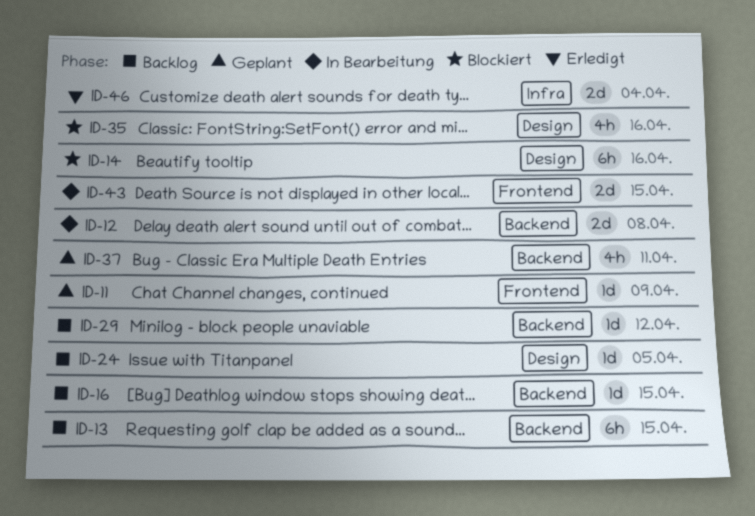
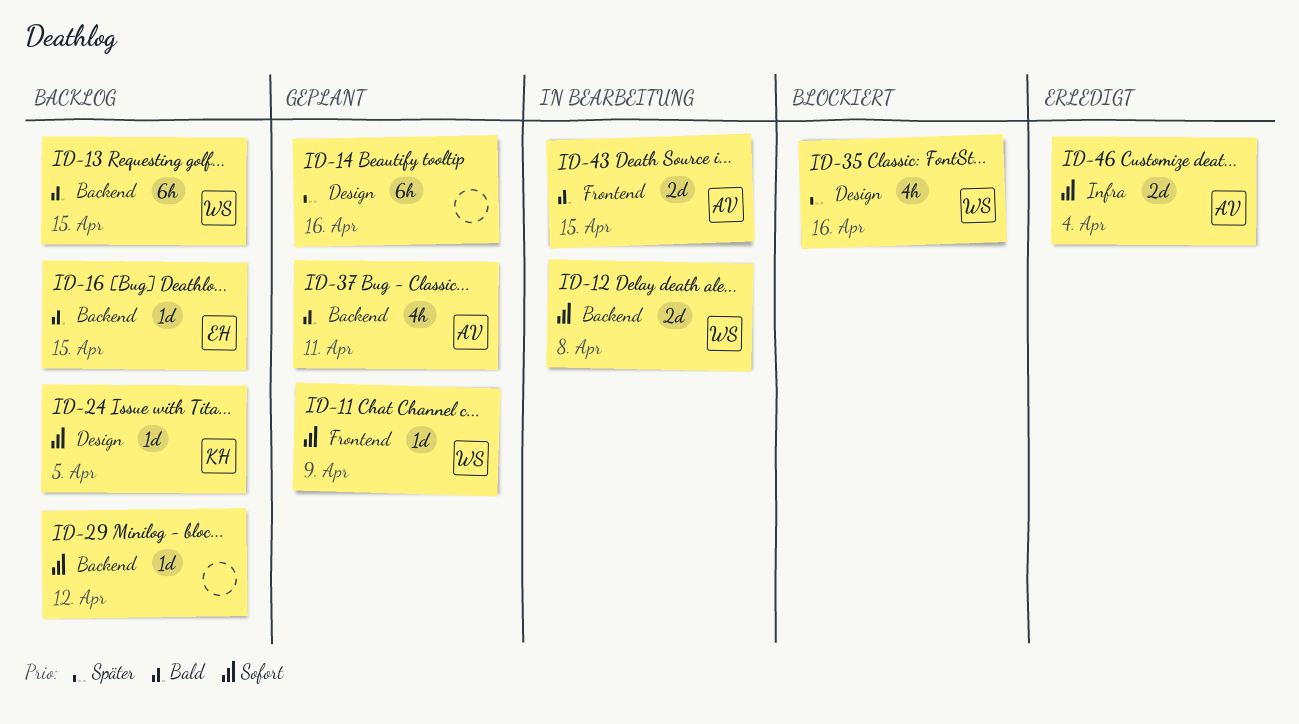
ID-14, status: Blockiert -> Geplant

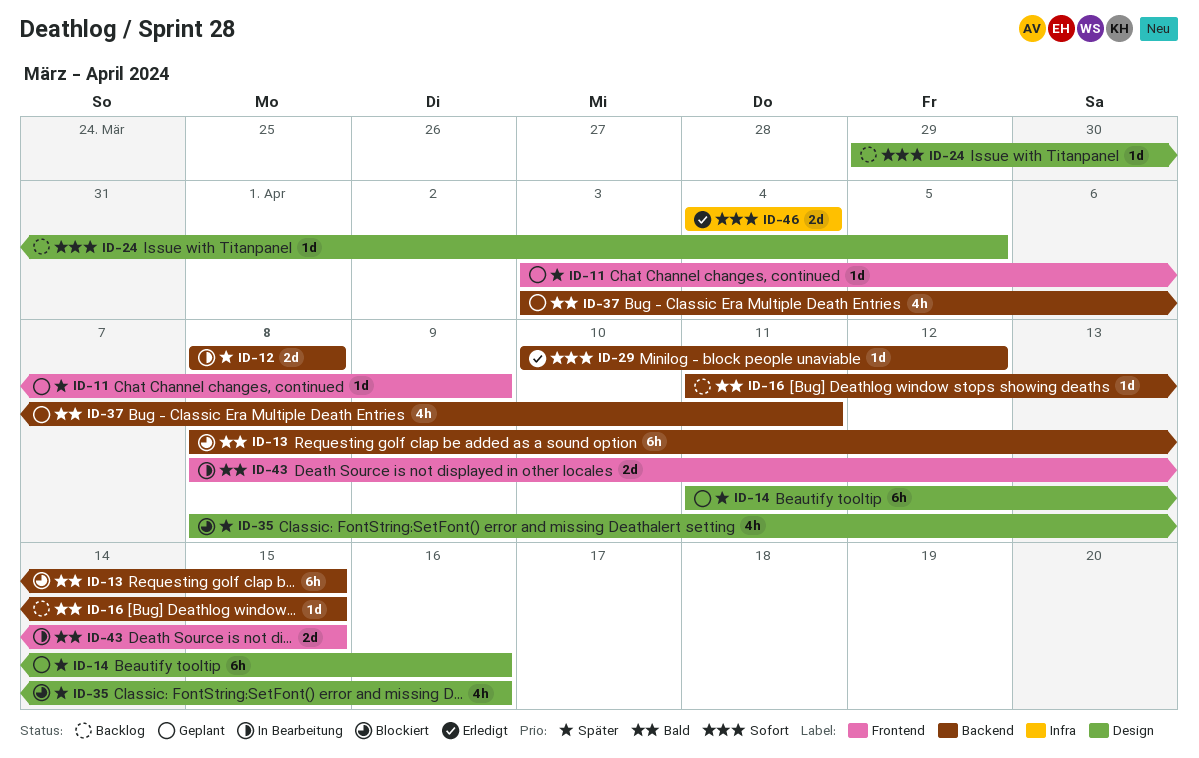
ID-11, priority: Sofort -> Später
ID-12, priority: Sofort -> Später
ID-13, status: Backlog -> Blockiert
ID-29, status: Backlog -> Erledigt

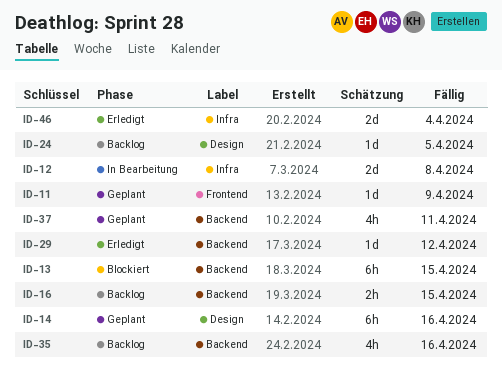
ID-12, label: Backend -> Infra
ID-16, estimate: 1d -> 2h
ID-35, status: Blockiert -> Backlog
ID-35, label: Design -> Backend
ID-43: present -> none

